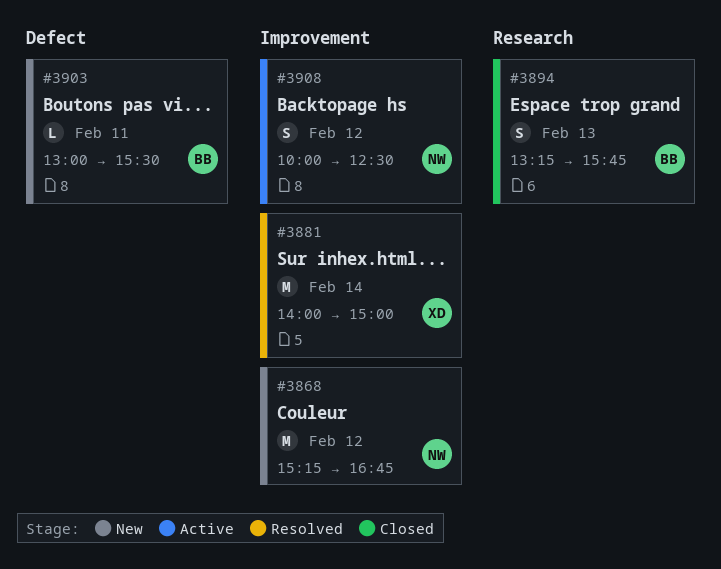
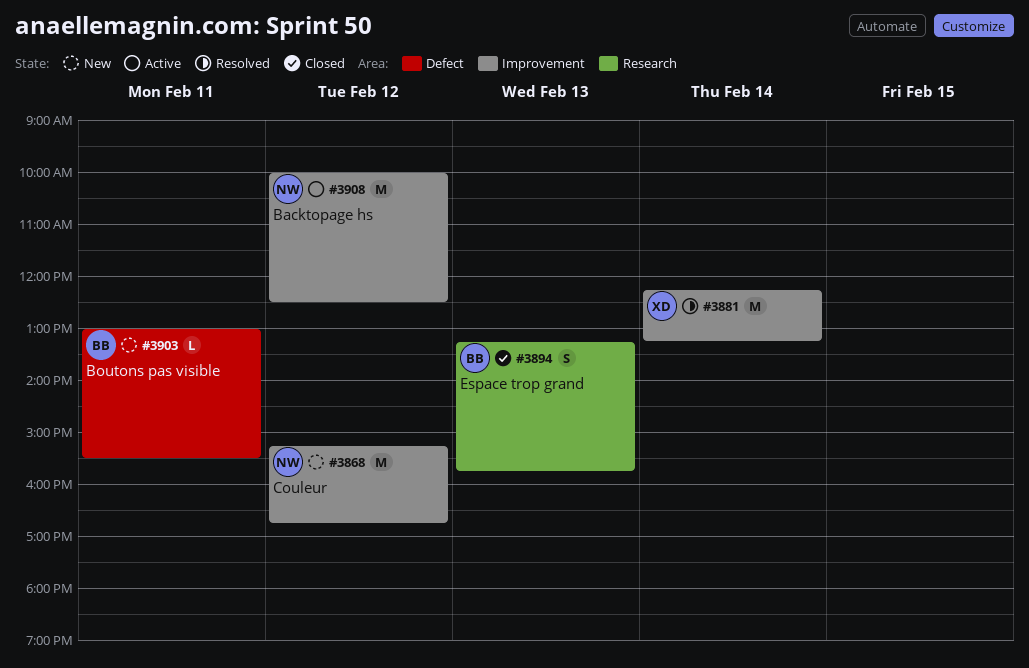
#3881, begins: 14:00 -> 12:15
#3881, ends: 15:00 -> 13:15
#3908, estimate: S -> M

